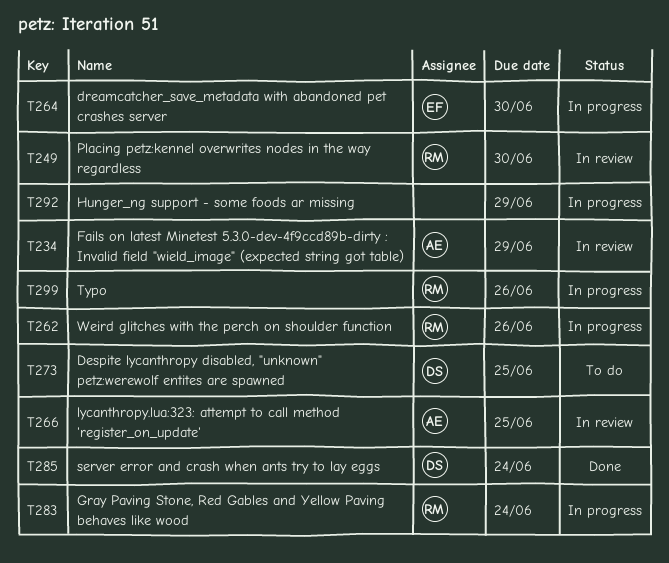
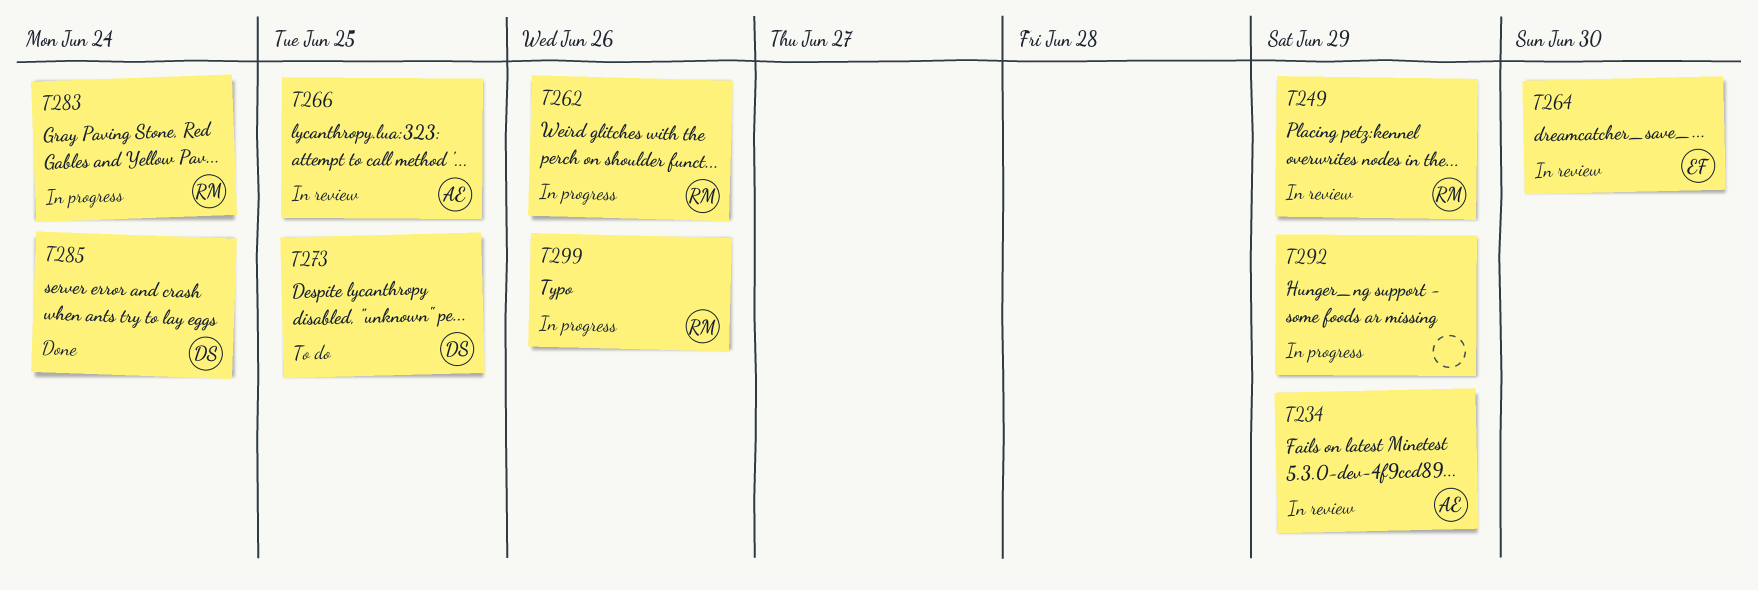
T249, due: Jun 30 -> Jun 29
T264, status: In progress -> In review

